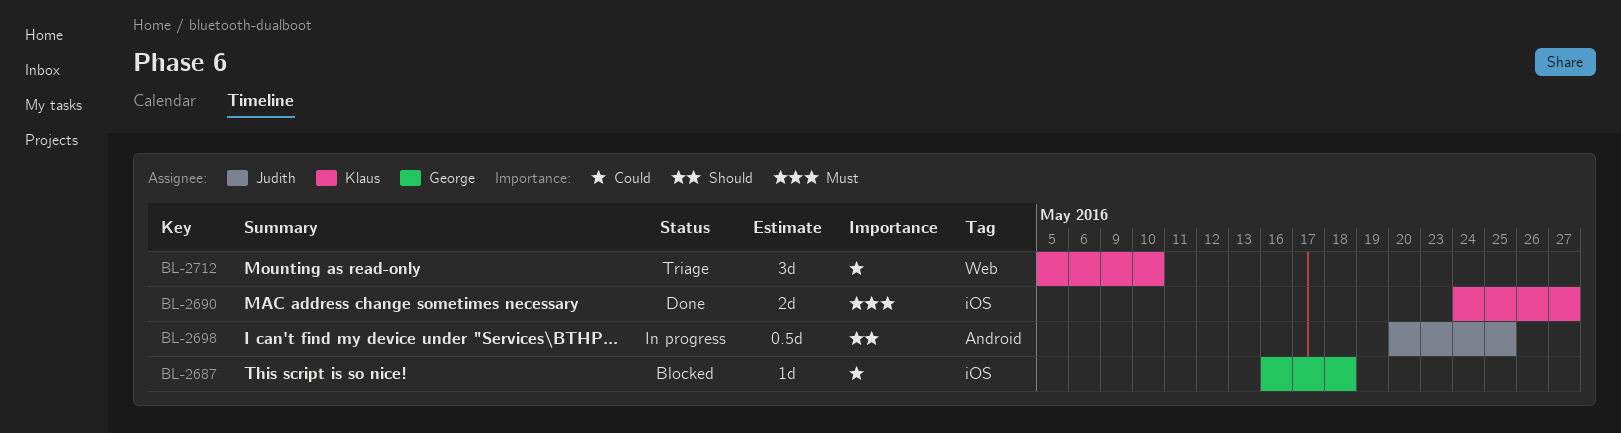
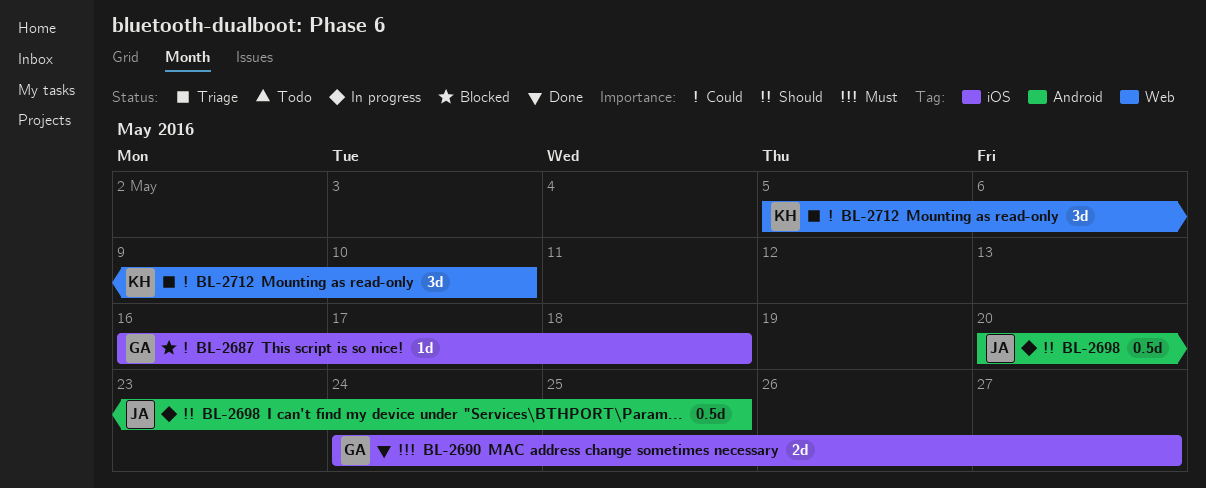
BL-2690, owner: Klaus -> George

